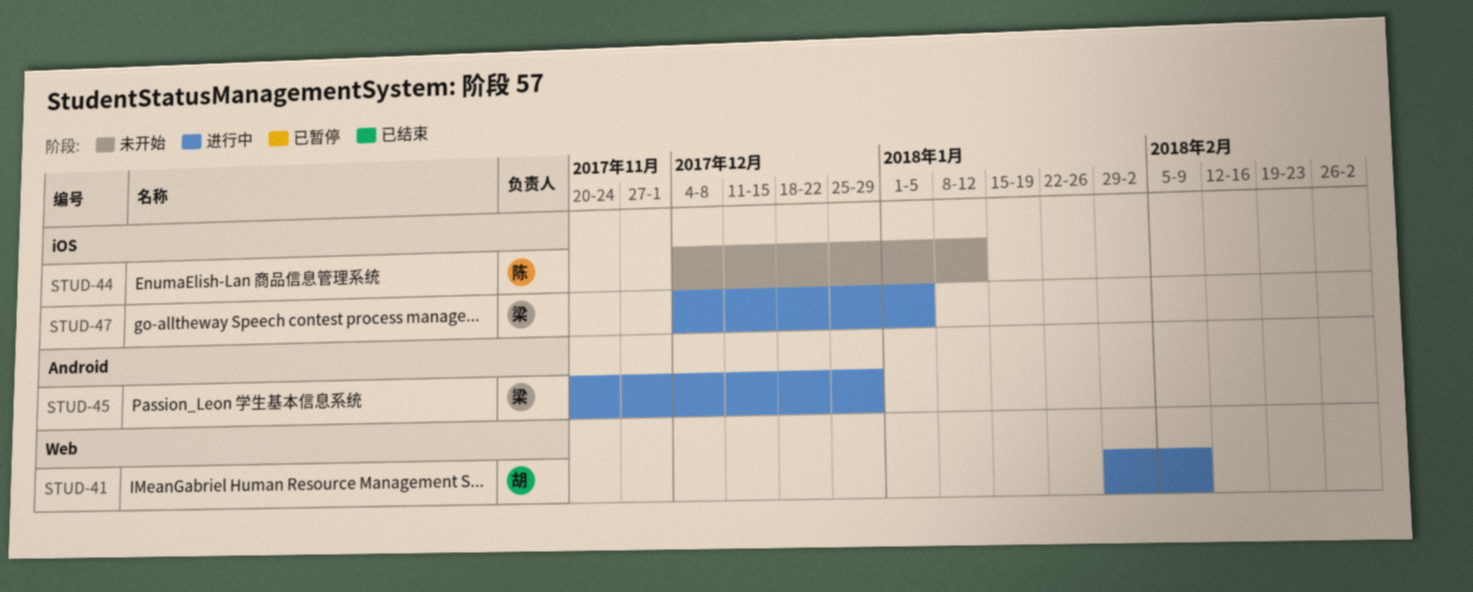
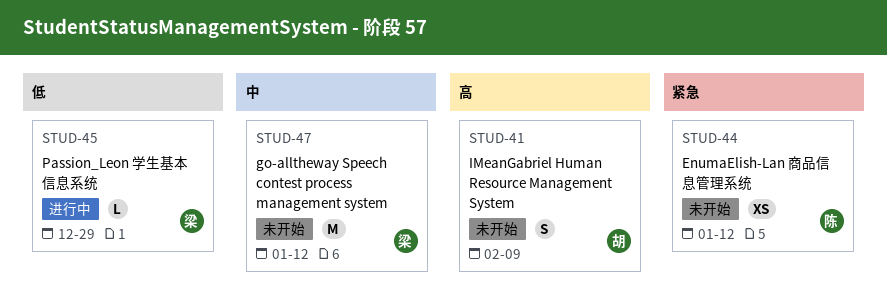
STUD-41, status: 进行中 -> 未开始
STUD-47, status: 进行中 -> 未开始
STUD-47, due: Jan 5 -> Jan 12

